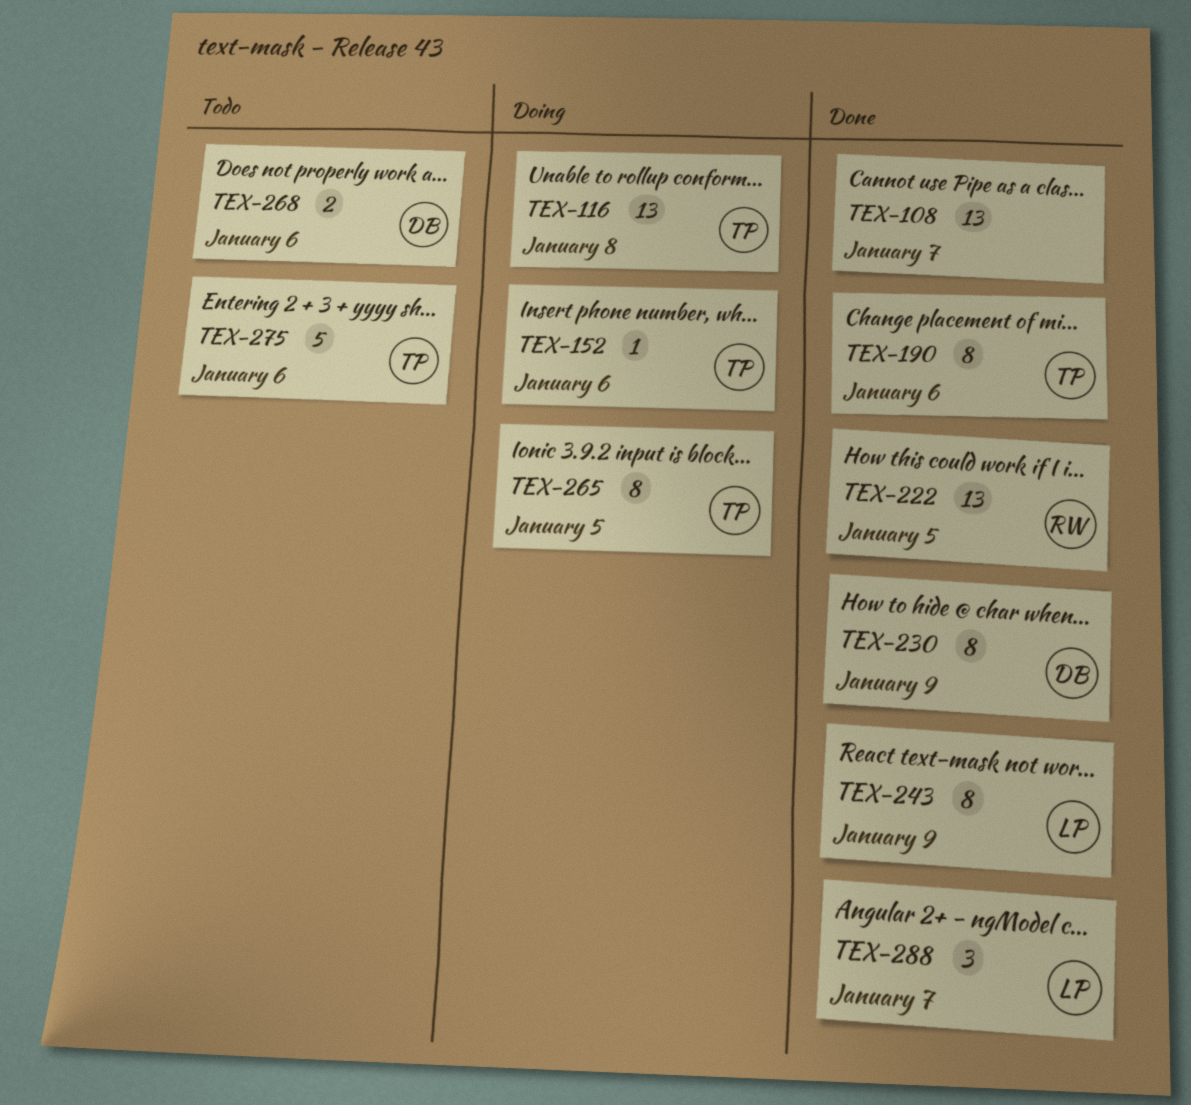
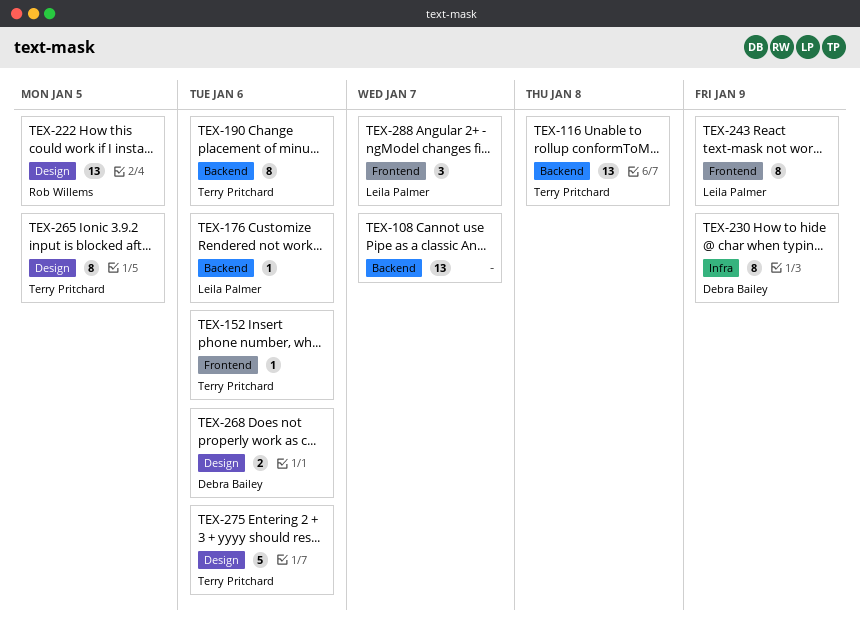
TEX-176: none -> present

